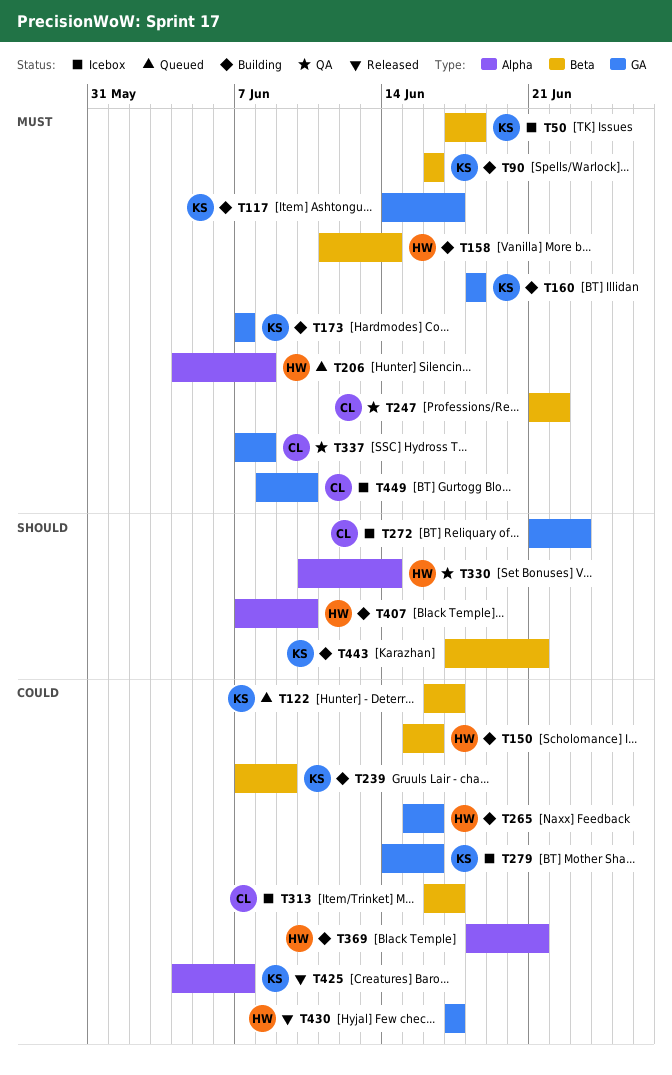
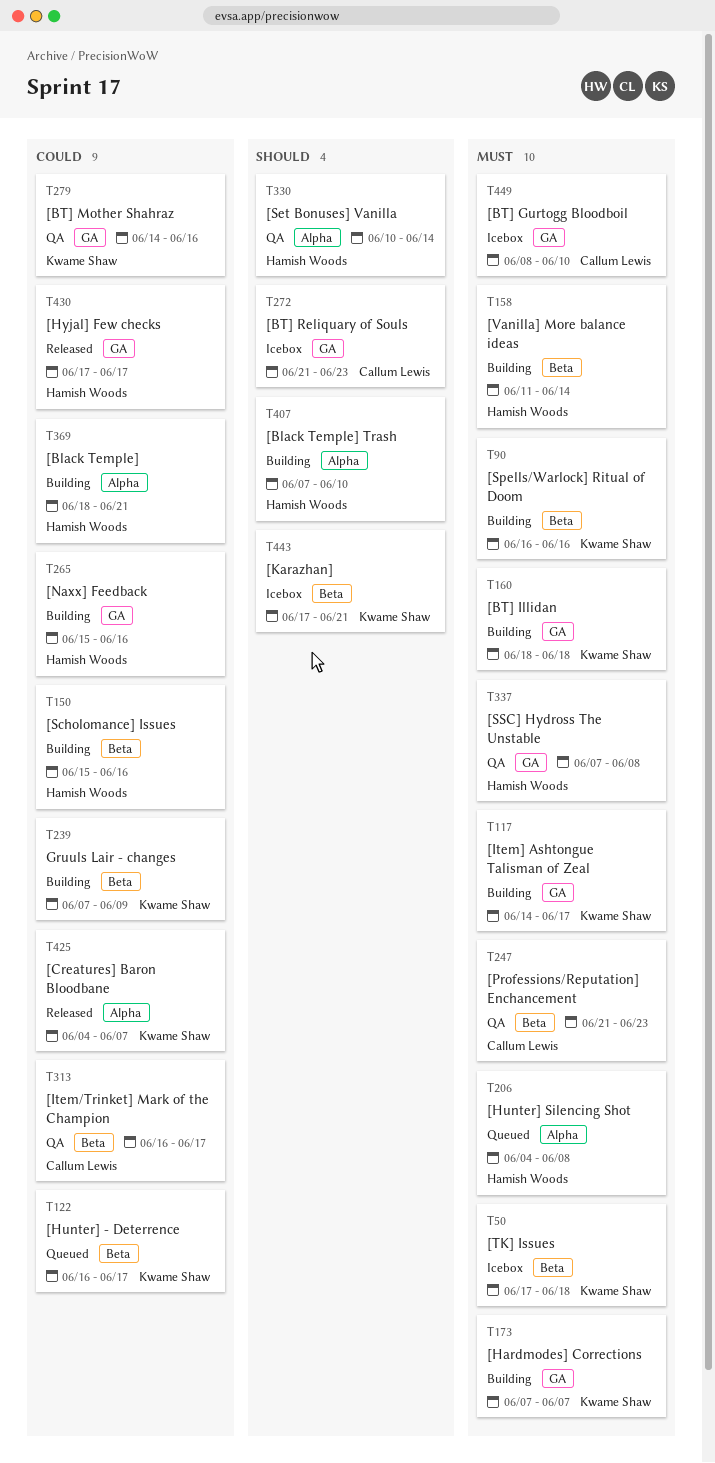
T247, due: Jun 22 -> Jun 23
T279, status: Icebox -> QA
T313, status: Icebox -> QA
T337, owner: Callum Lewis -> Hamish Woods
T443, status: Building -> Icebox

